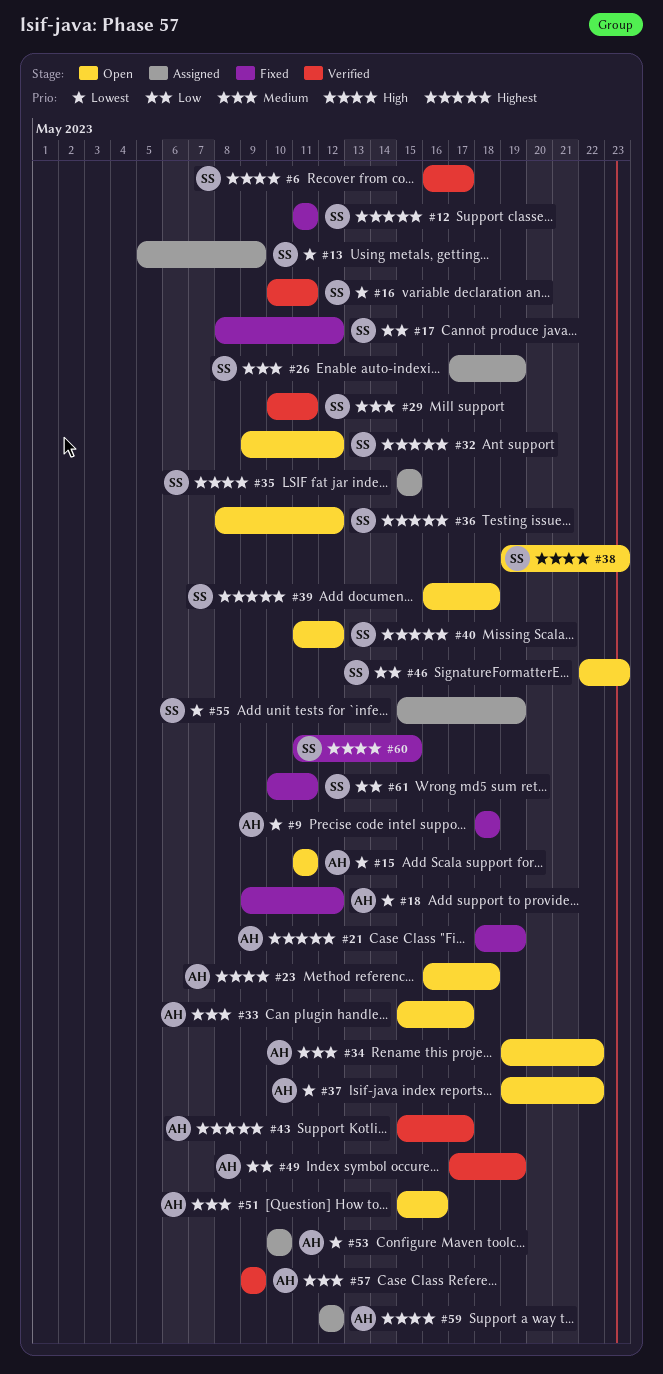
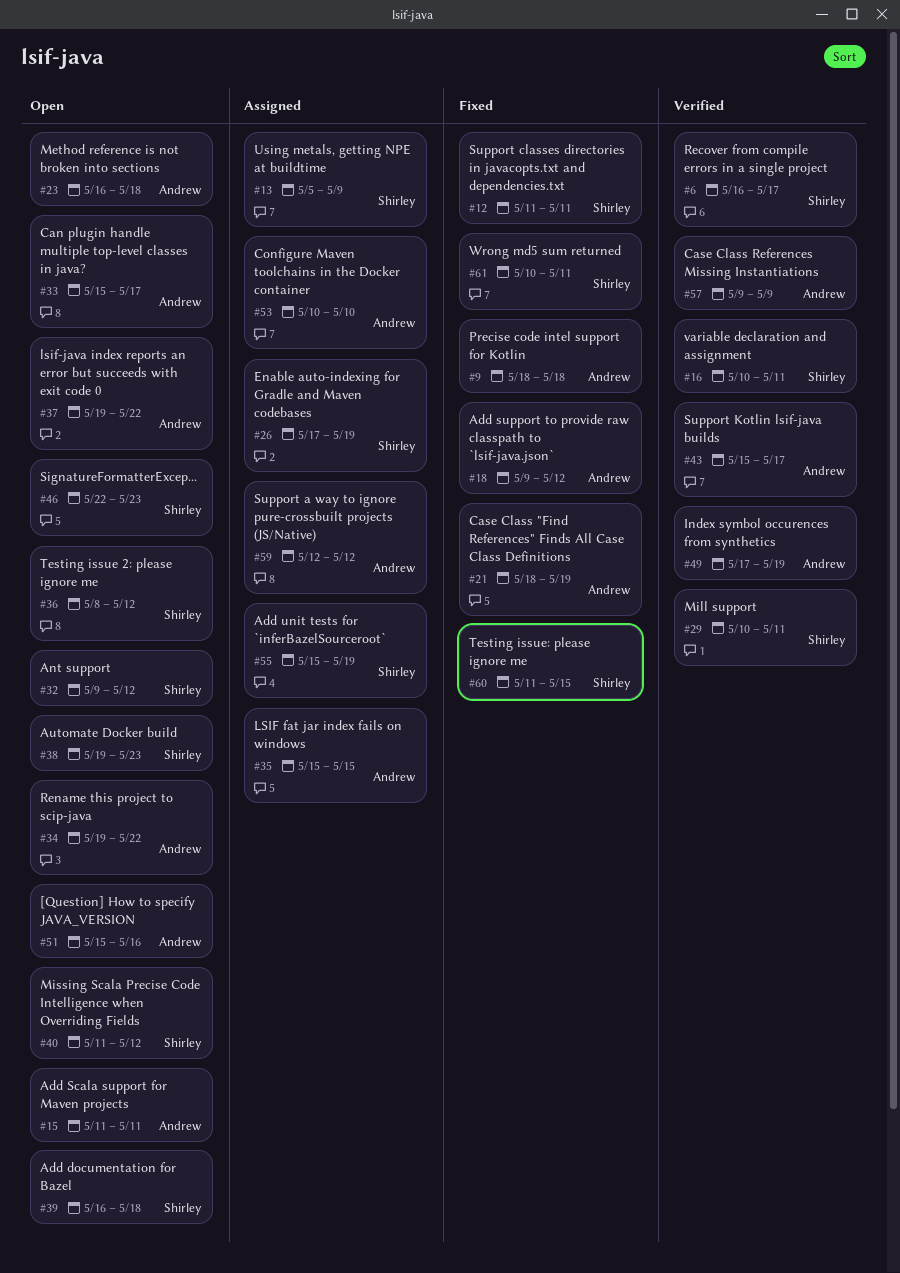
#17: present -> none
#35, owner: Shirley -> Andrew

